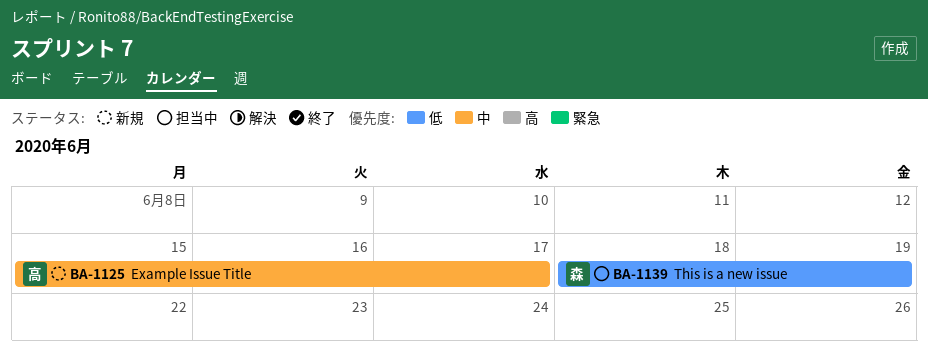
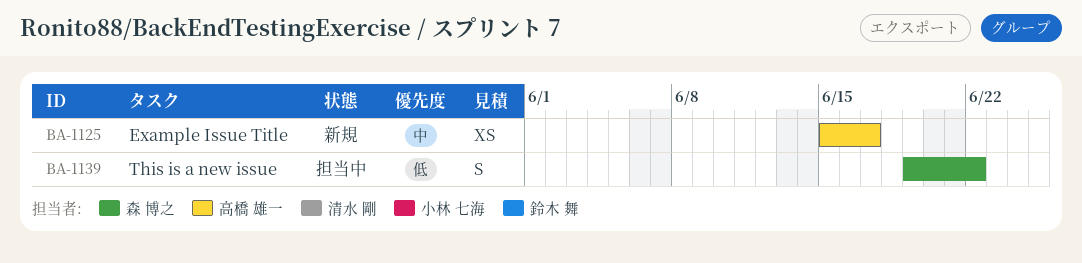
BA-1139, start: Jun 18 -> Jun 19
BA-1139, due: Jun 19 -> Jun 22

